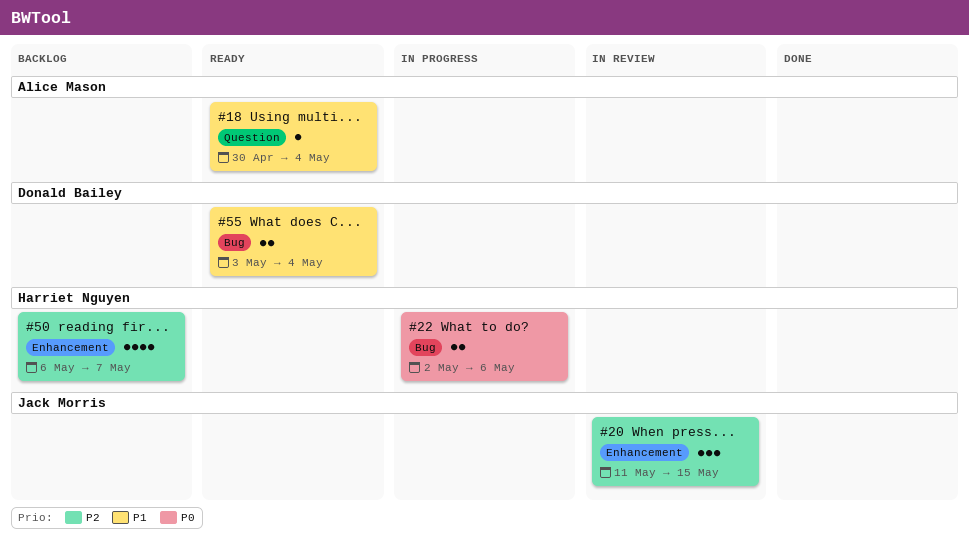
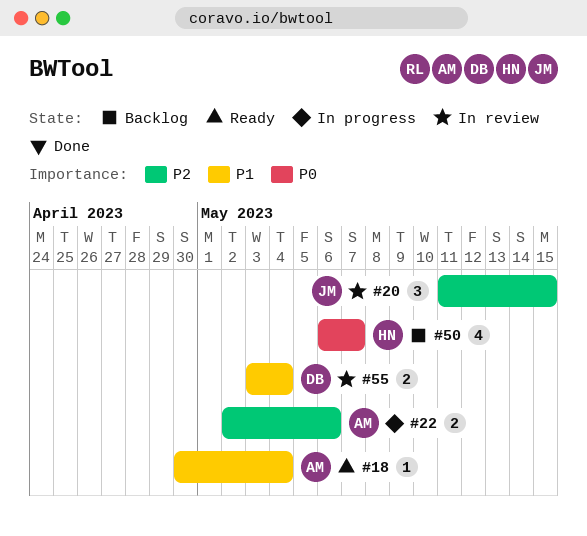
#22, owner: Harriet Nguyen -> Alice Mason
#22, priority: P0 -> P2
#50, priority: P2 -> P0
#55, status: Ready -> In review

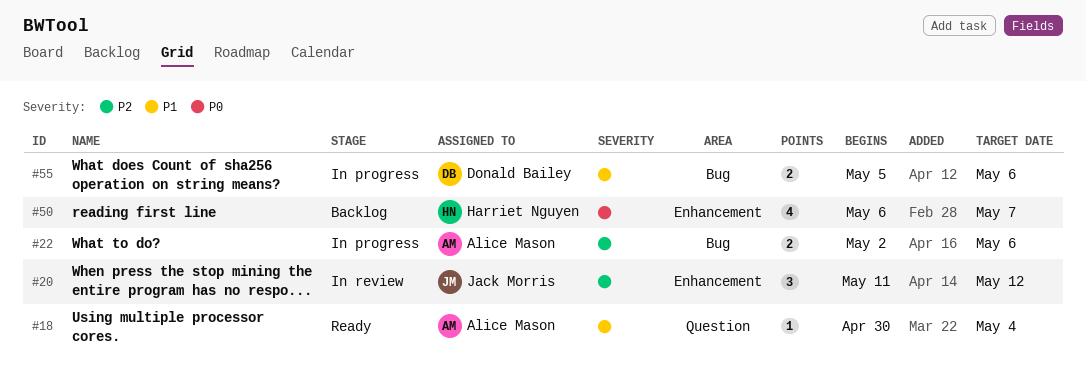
#20, due: May 15 -> May 12
#55, status: In review -> In progress
#55, start: May 3 -> May 5
#55, due: May 4 -> May 6

